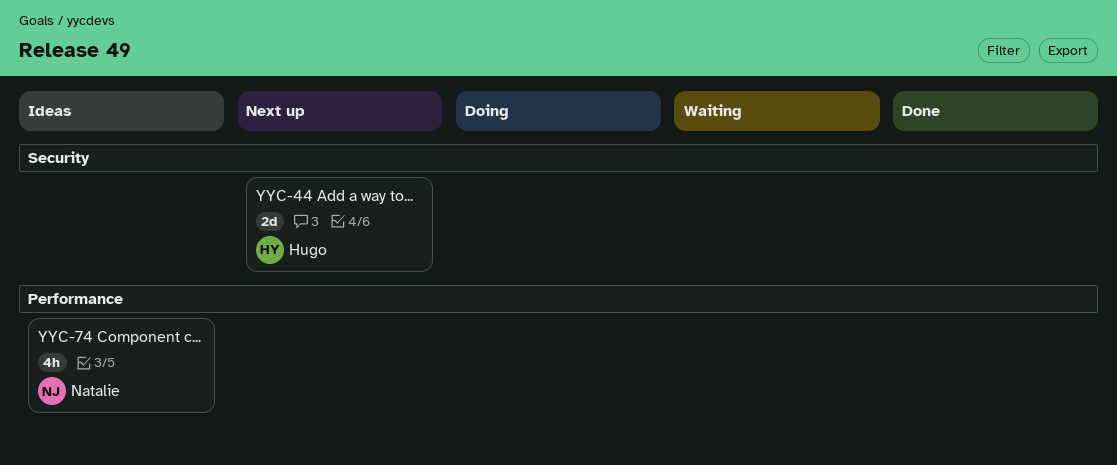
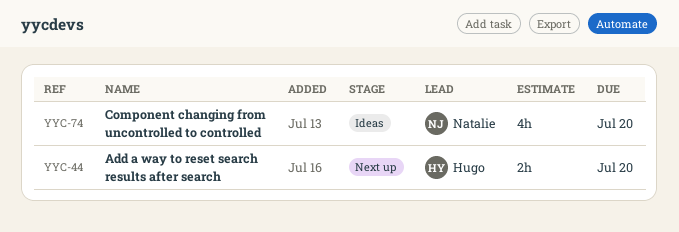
YYC-44, estimate: 2d -> 2h

